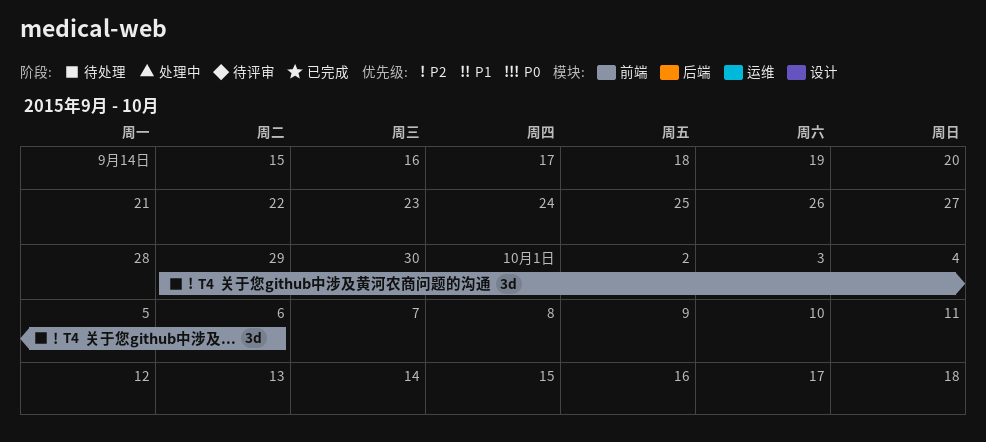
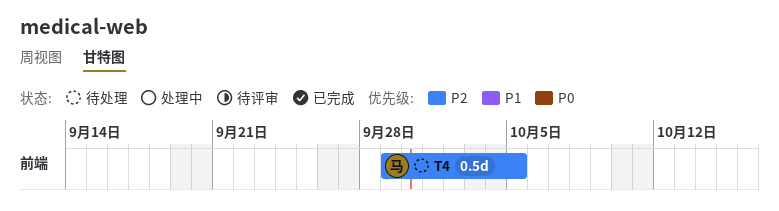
T4, estimate: 3d -> 0.5d
T4, due: Oct 6 -> Oct 5

